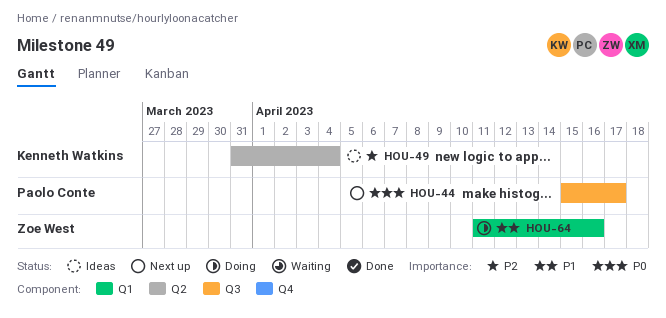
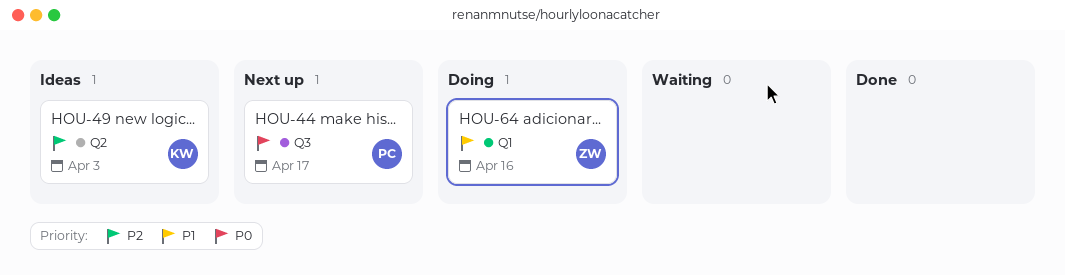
HOU-49, due: Apr 4 -> Apr 3

